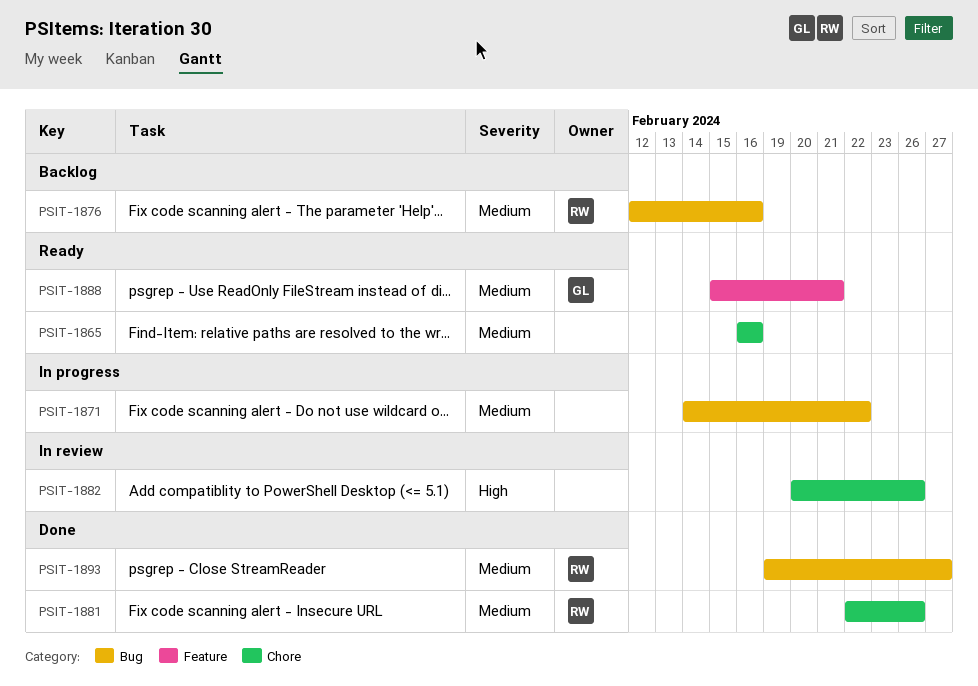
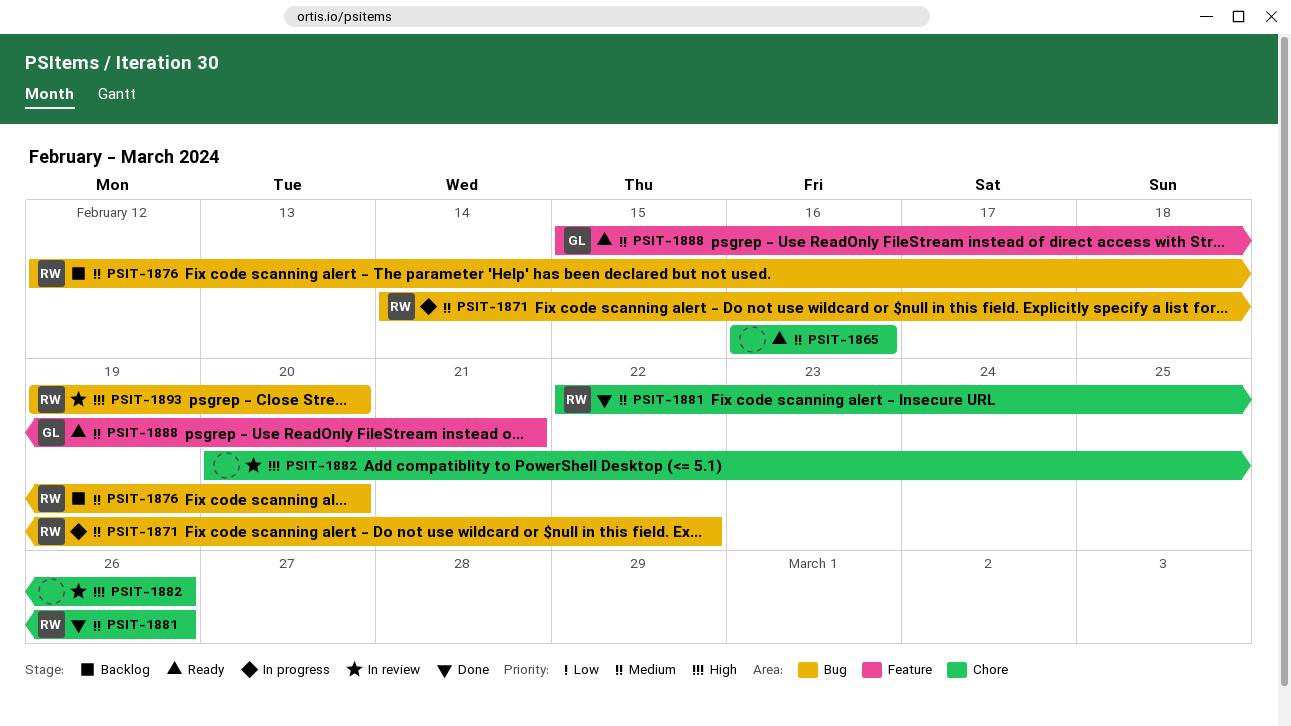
PSIT-1871, owner: none -> RW
PSIT-1876, due: Feb 16 -> Feb 20
PSIT-1893, status: Done -> In review
PSIT-1893, priority: Medium -> High
PSIT-1893, due: Feb 27 -> Feb 20

